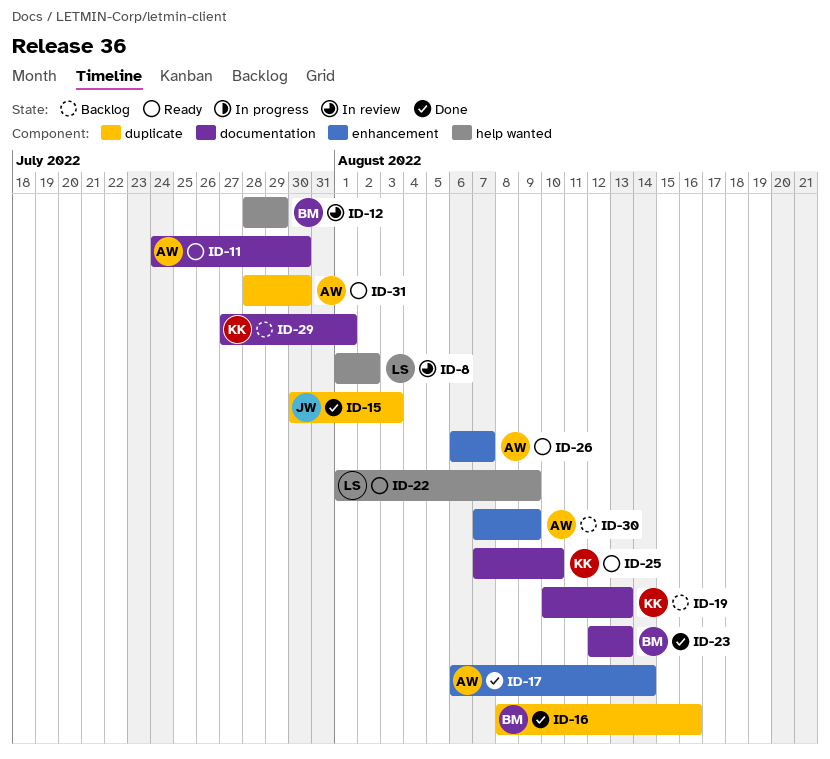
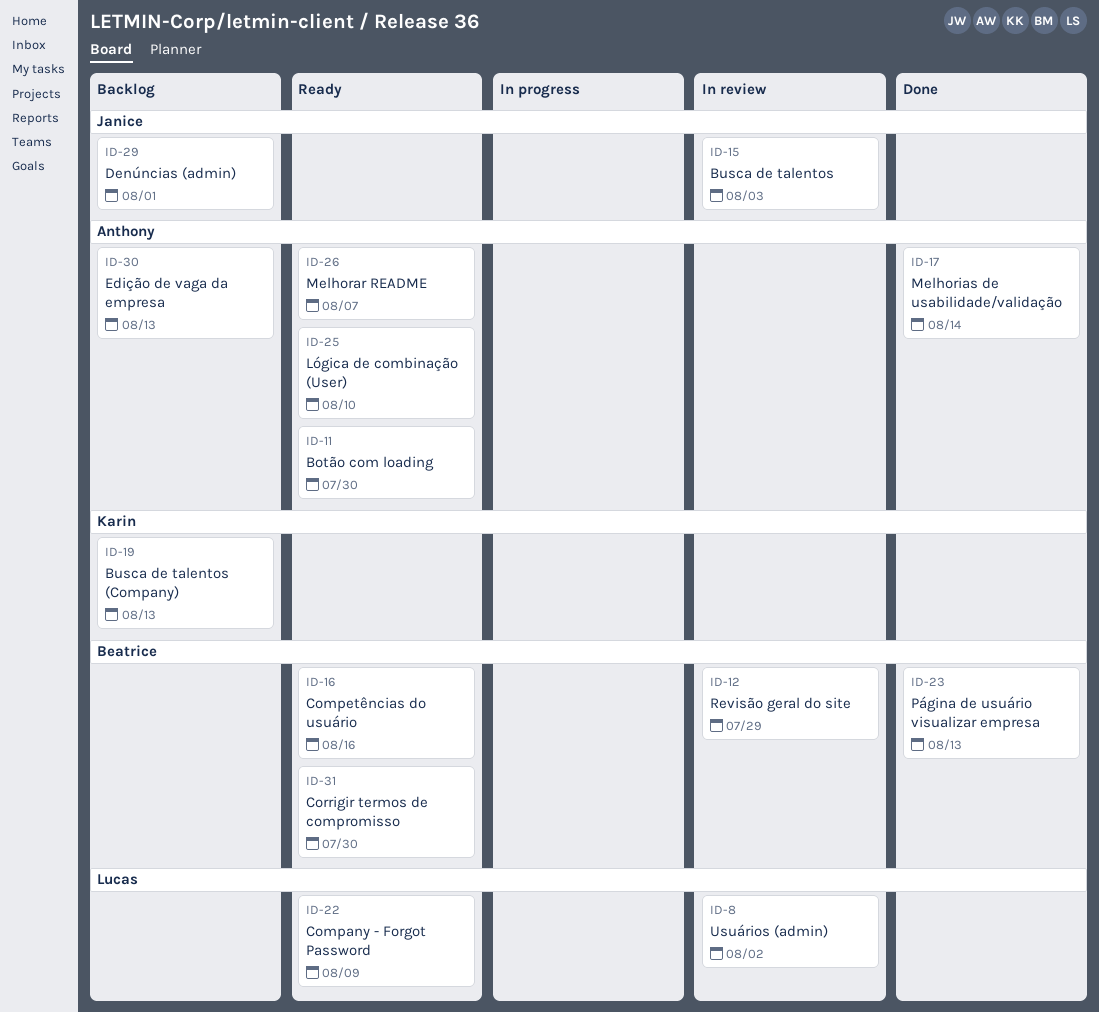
ID-15, status: Done -> In review
ID-16, status: Done -> Ready
ID-25, owner: Karin -> Anthony
ID-29, owner: Karin -> Janice
ID-30, due: Aug 9 -> Aug 13
ID-31, owner: Anthony -> Beatrice

